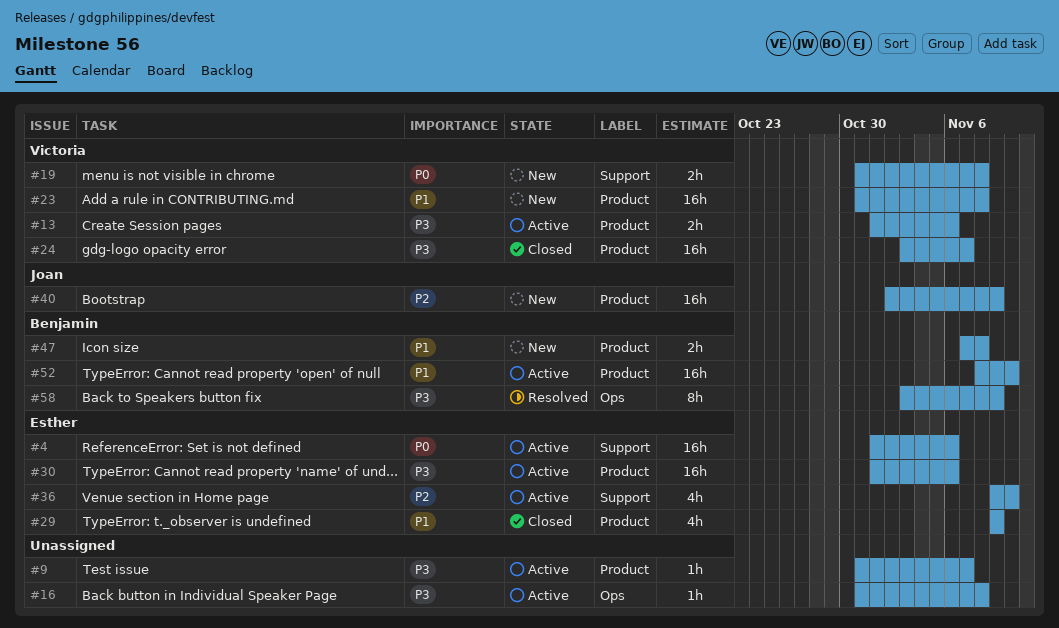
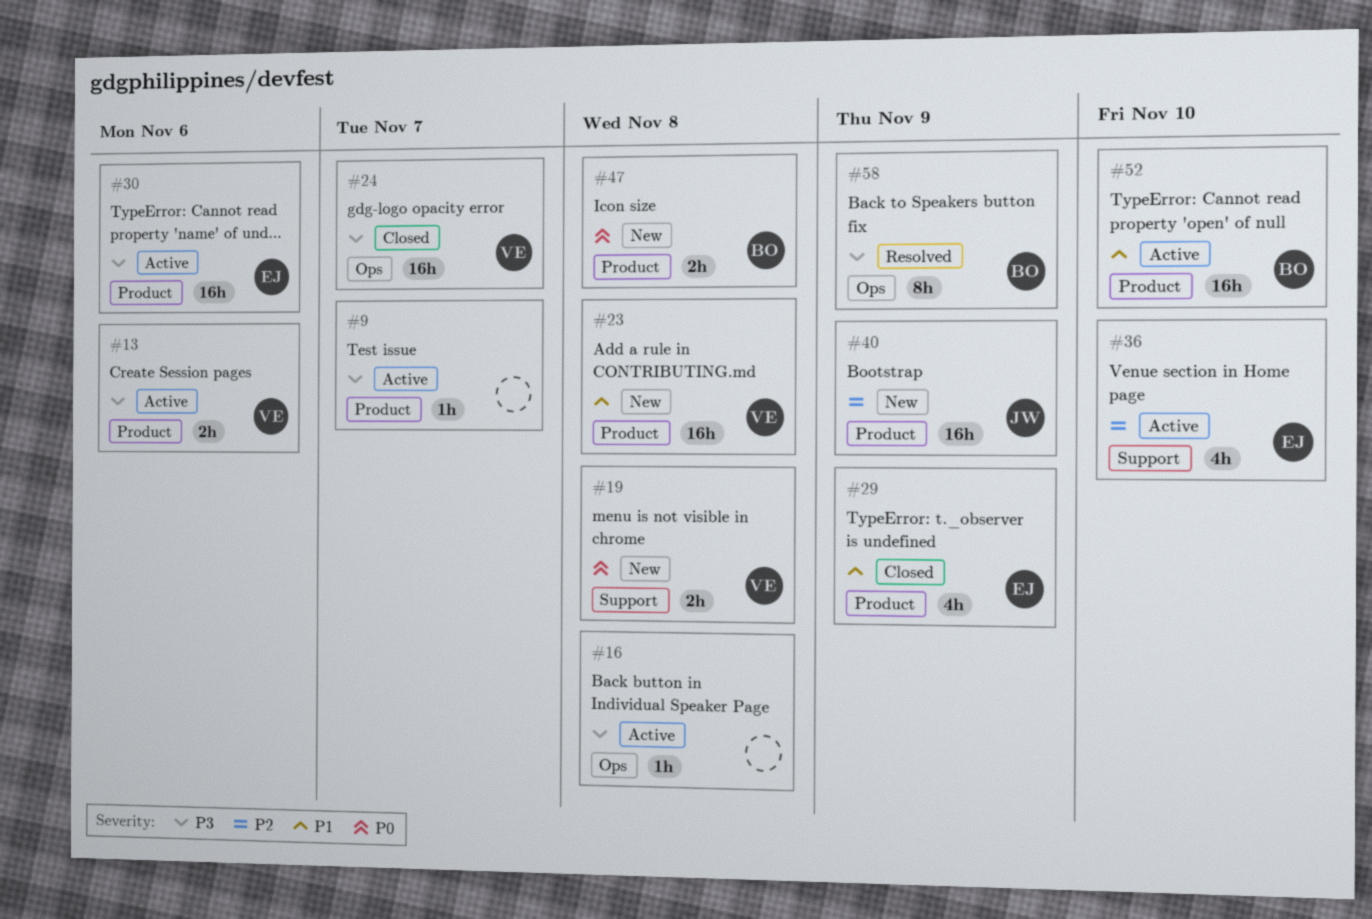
#4: present -> none
#24, label: Product -> Ops
#47, priority: P1 -> P0

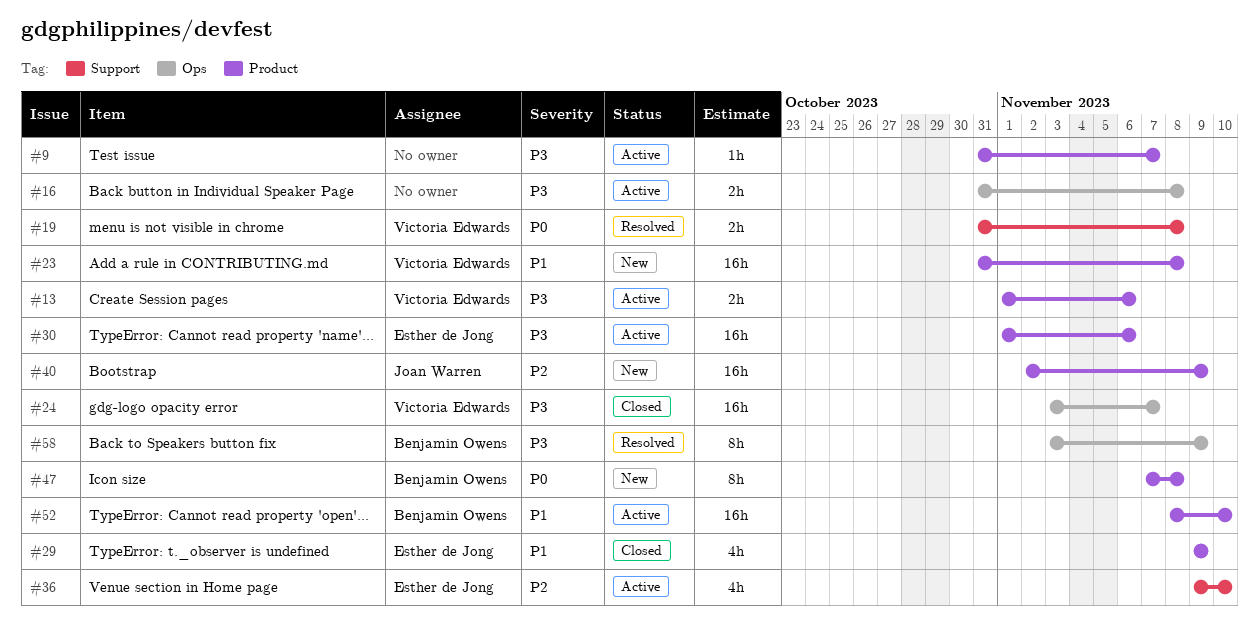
#16, estimate: 1h -> 2h
#19, status: New -> Resolved
#47, estimate: 2h -> 8h

